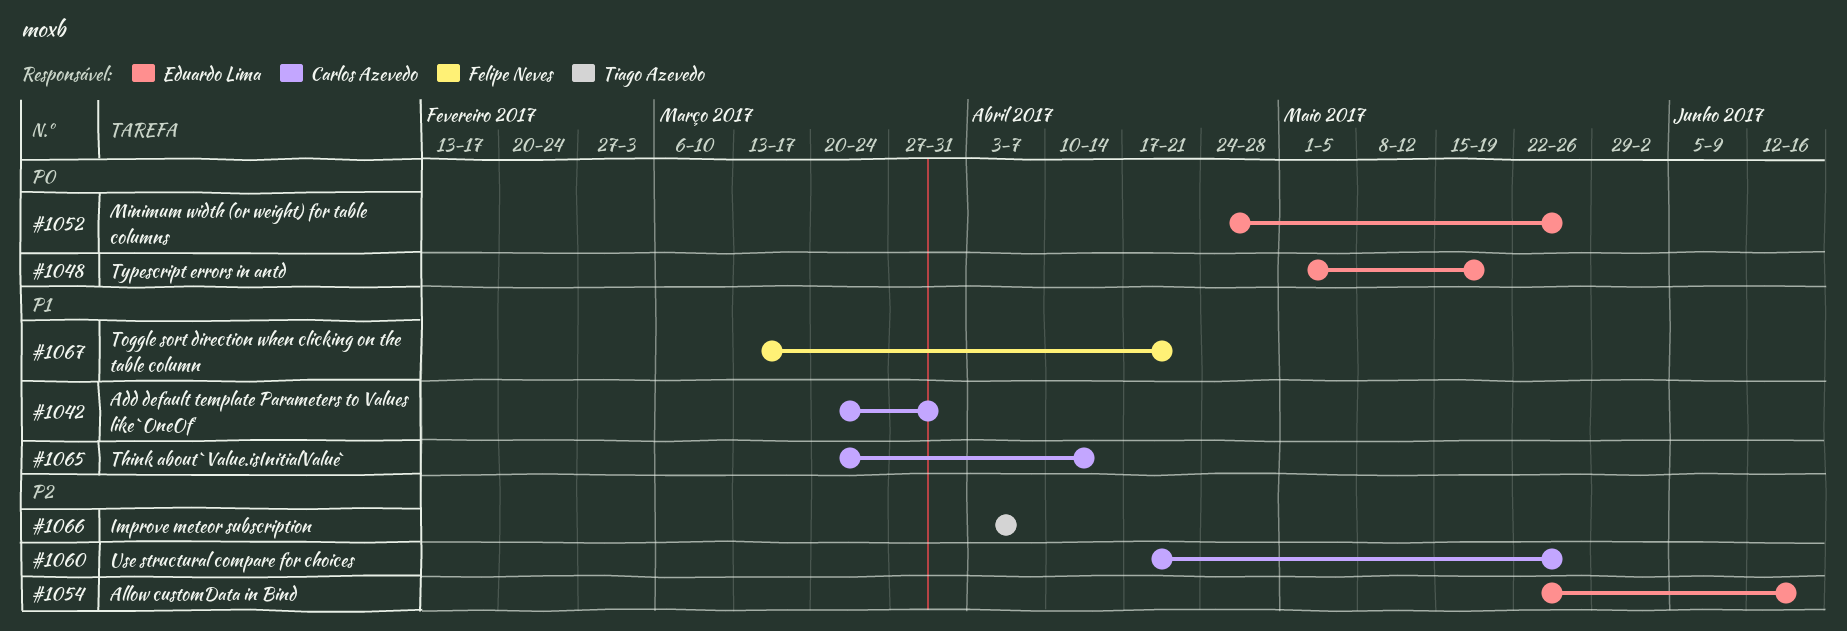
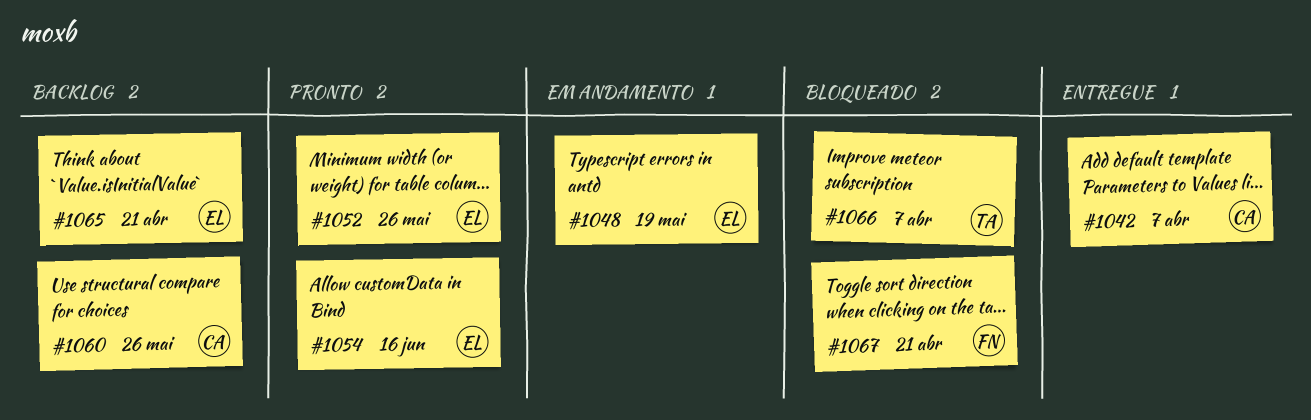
#1042, due: Mar 31 -> Apr 7
#1065, owner: Carlos Azevedo -> Eduardo Lima
#1065, due: Apr 14 -> Apr 21

